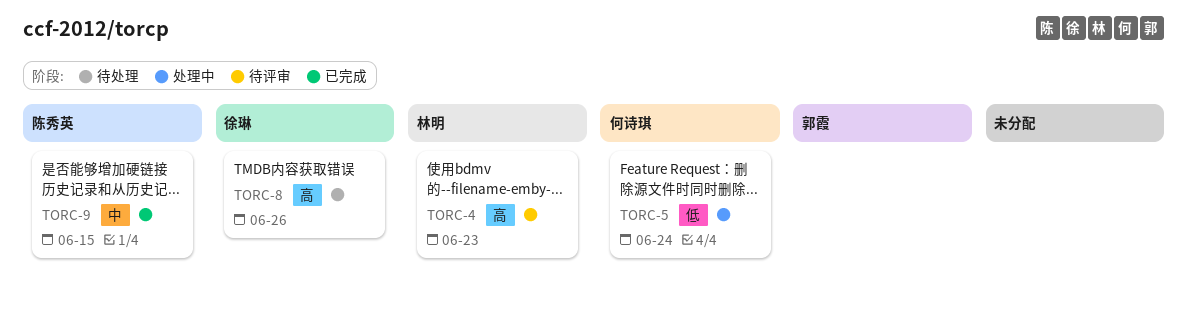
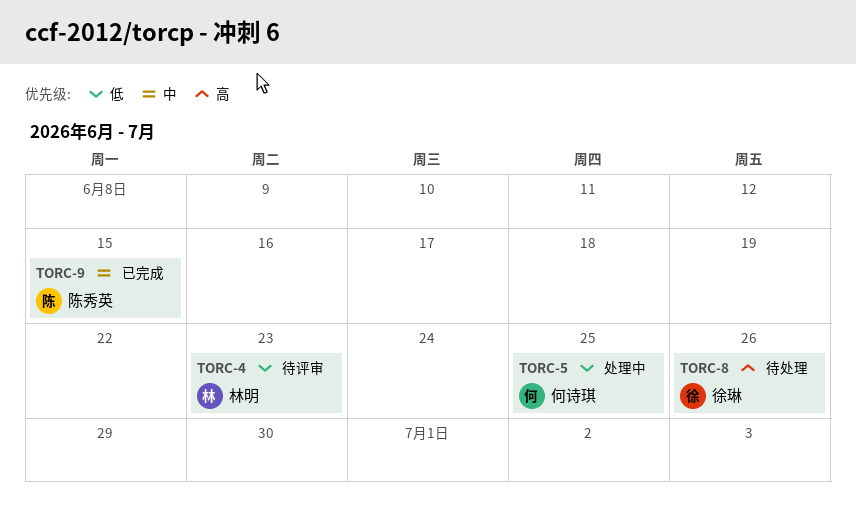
TORC-4, priority: 高 -> 低
TORC-5, due: Jun 24 -> Jun 25

